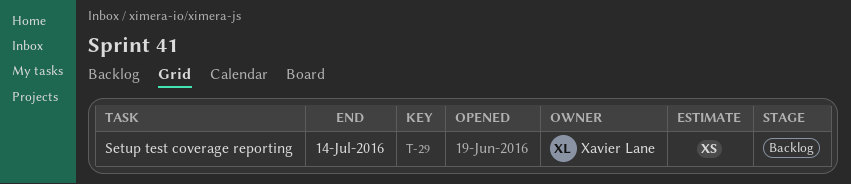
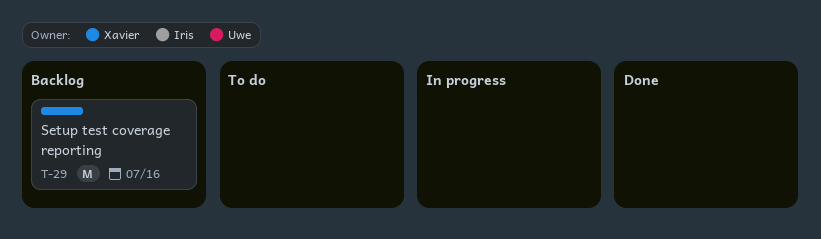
T-29, estimate: XS -> M
T-29, due: Jul 14 -> Jul 16

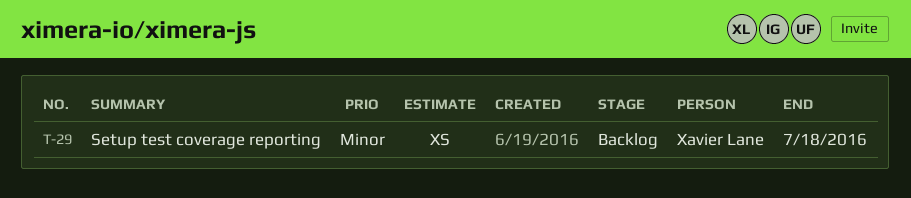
T-29, estimate: M -> XS
T-29, due: Jul 16 -> Jul 18

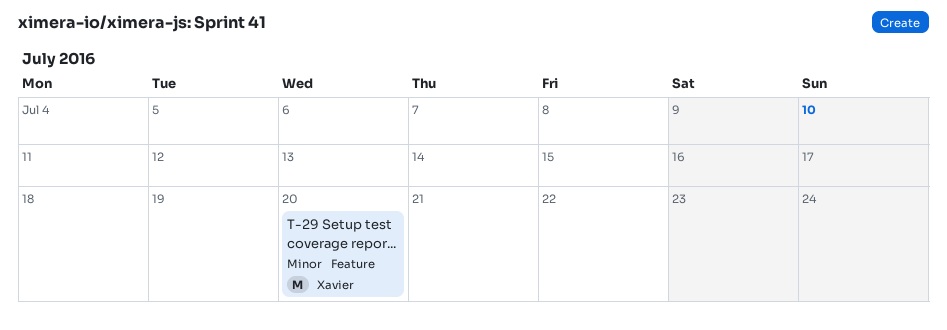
T-29, estimate: XS -> M
T-29, due: Jul 18 -> Jul 20

